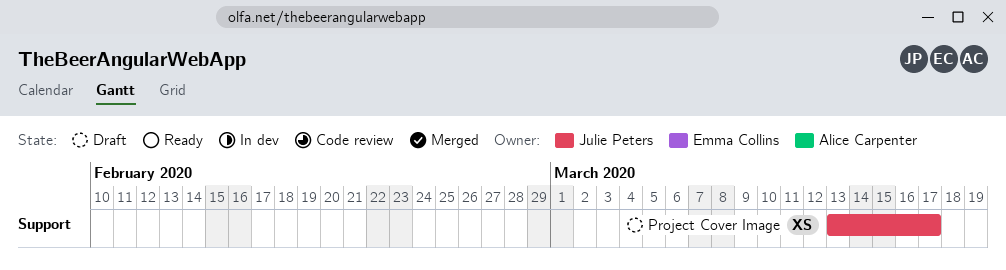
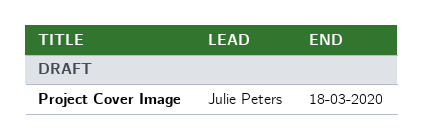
Project Cover Image, due: Mar 17 -> Mar 18

